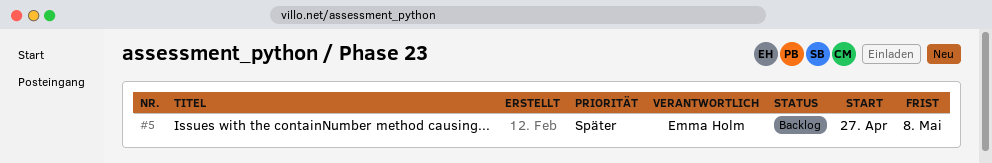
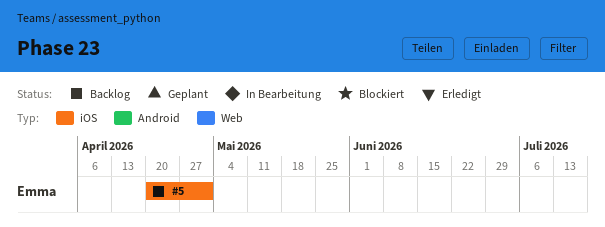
#5, start: Apr 27 -> Apr 20
#5, due: May 8 -> May 1

